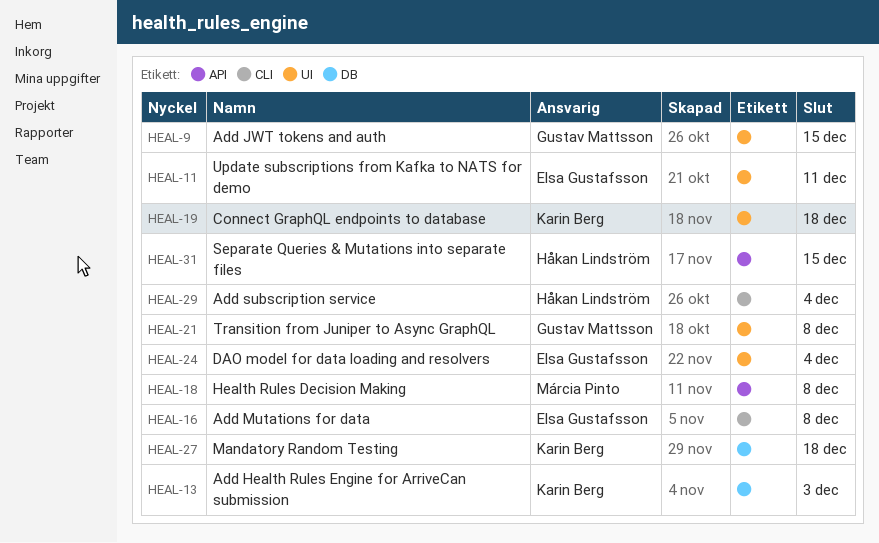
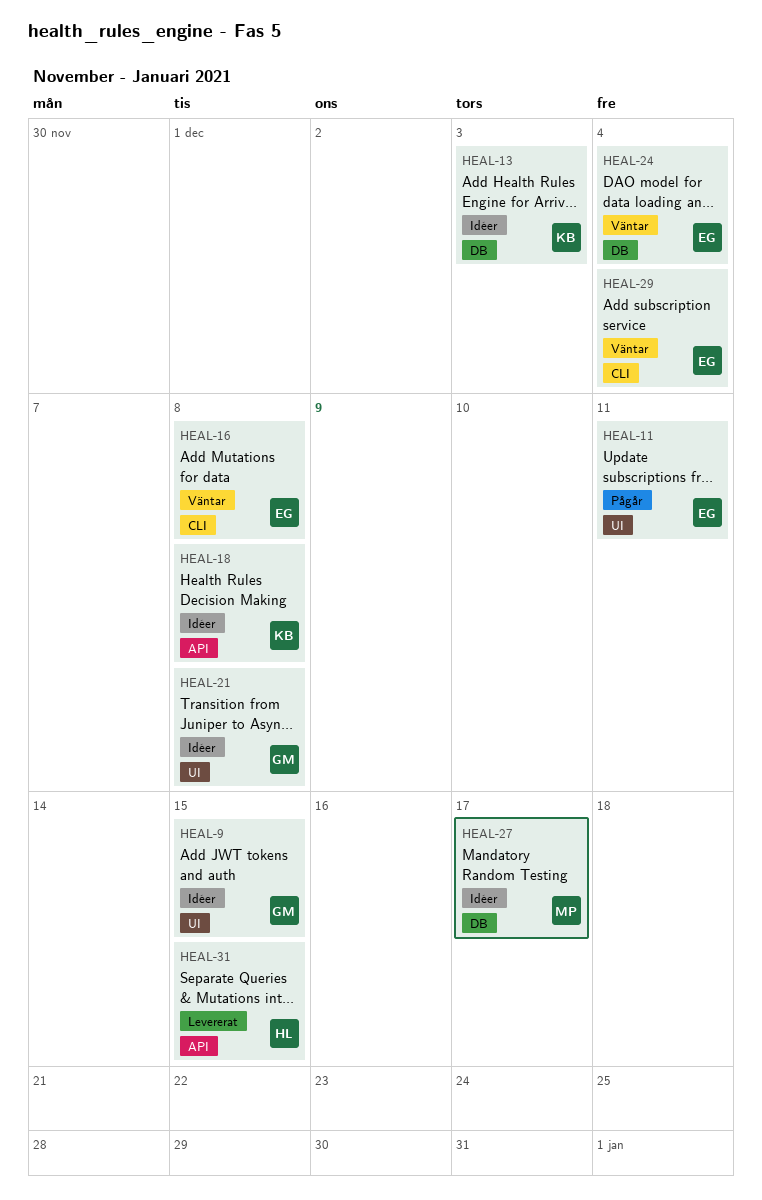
HEAL-18, owner: Márcia Pinto -> Karin Berg
HEAL-19: present -> none
HEAL-24, label: UI -> DB
HEAL-27, owner: Karin Berg -> Márcia Pinto
HEAL-27, due: Dec 18 -> Dec 17
HEAL-29, owner: Håkan Lindström -> Elsa Gustafsson

